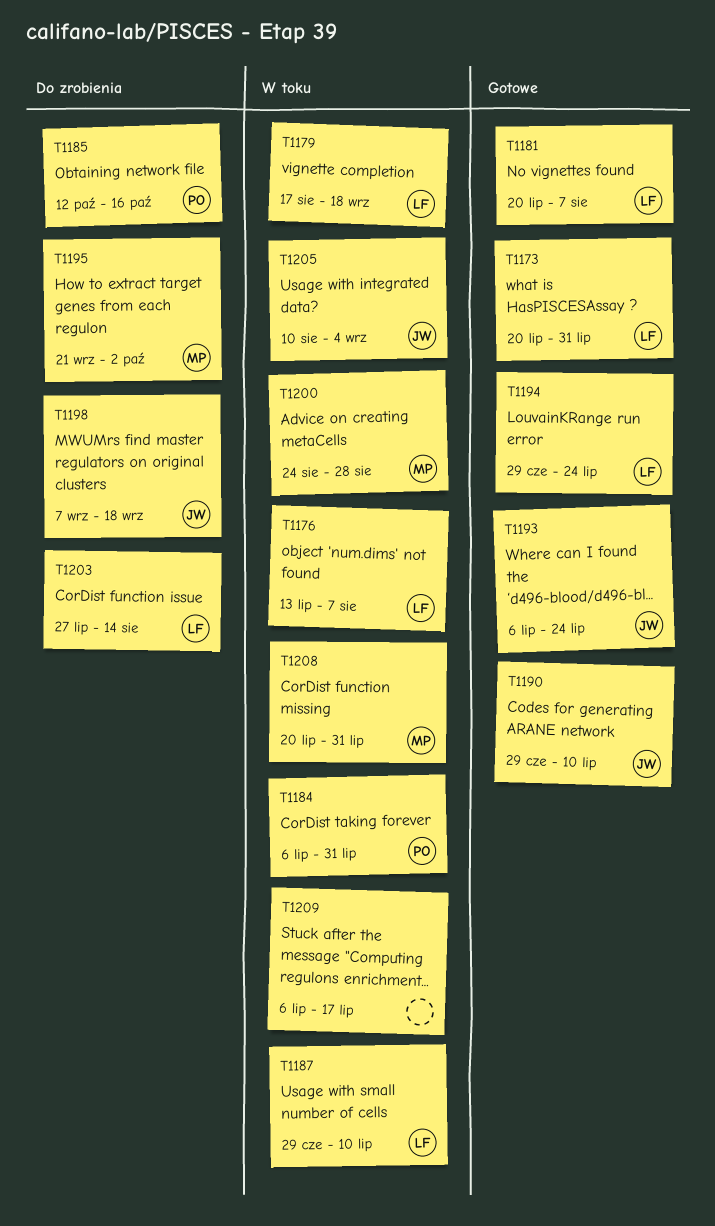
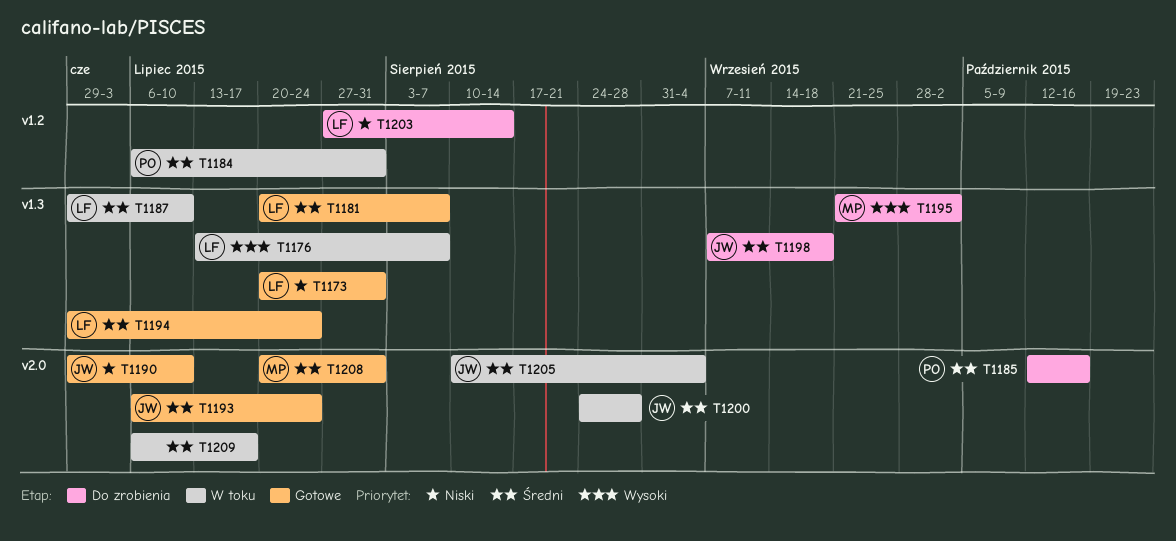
T1179: present -> none
T1200, owner: MP -> JW
T1208, status: W toku -> Gotowe

